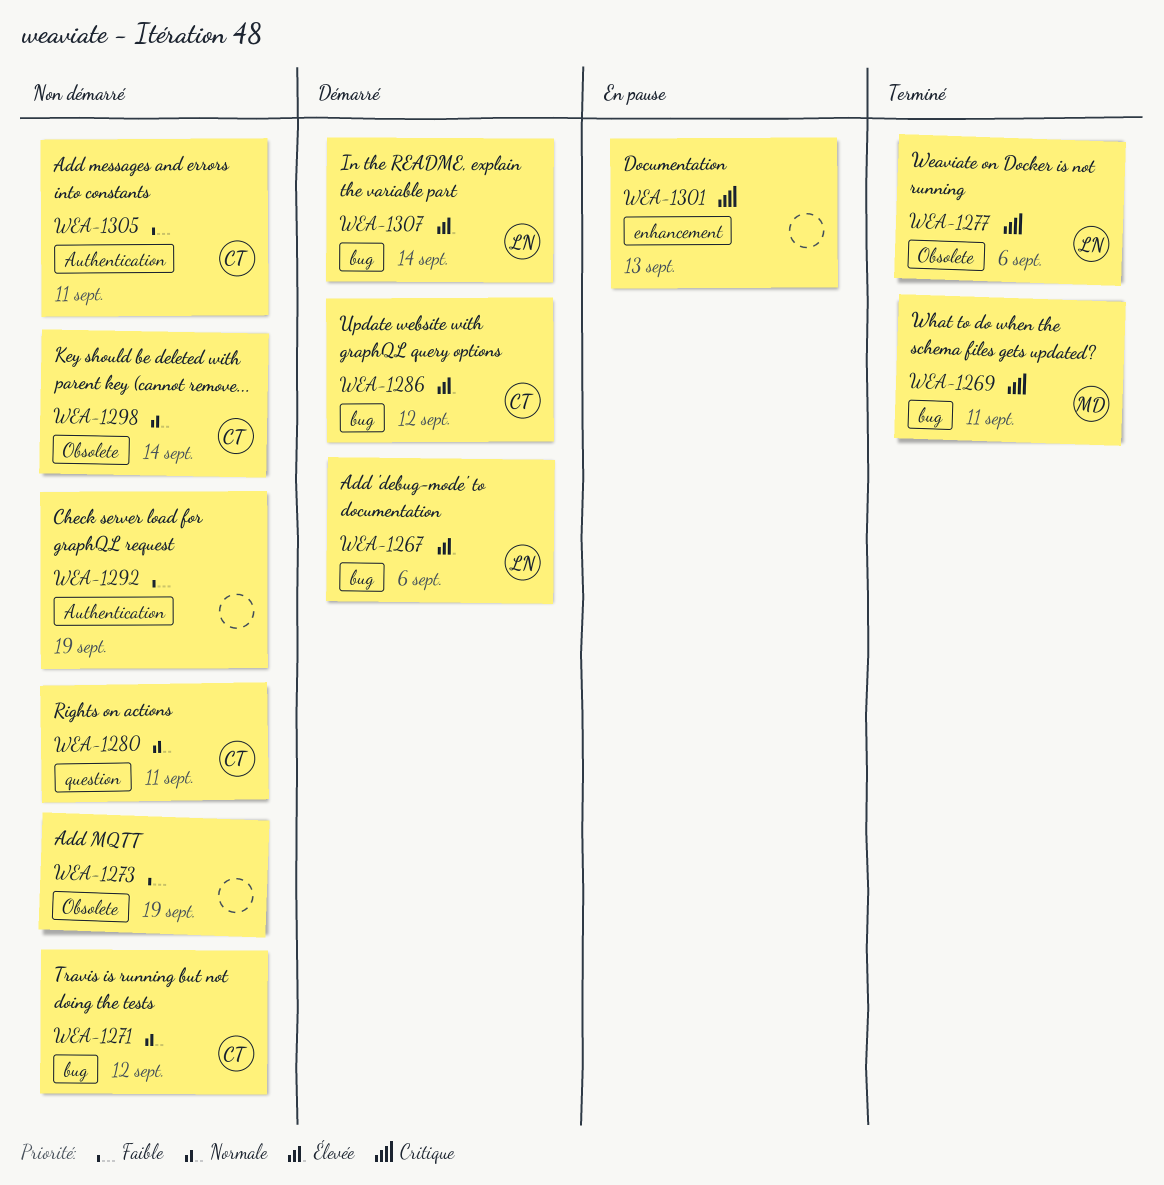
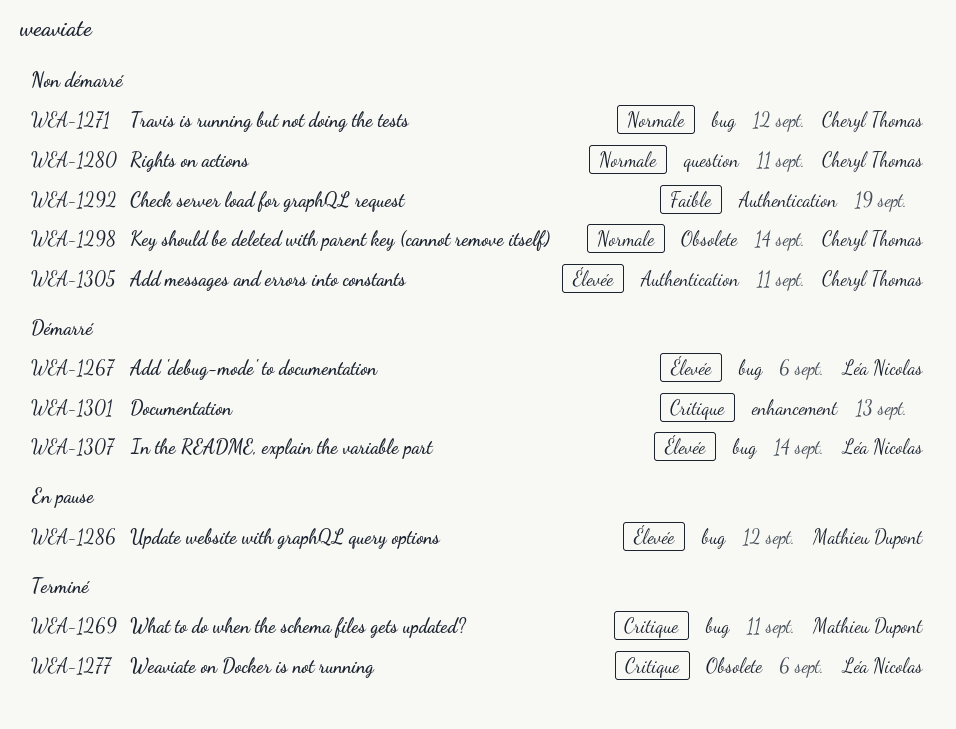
WEA-1273: present -> none
WEA-1286, status: Démarré -> En pause
WEA-1286, owner: Cheryl Thomas -> Mathieu Dupont
WEA-1301, status: En pause -> Démarré
WEA-1305, priority: Faible -> Élevée

